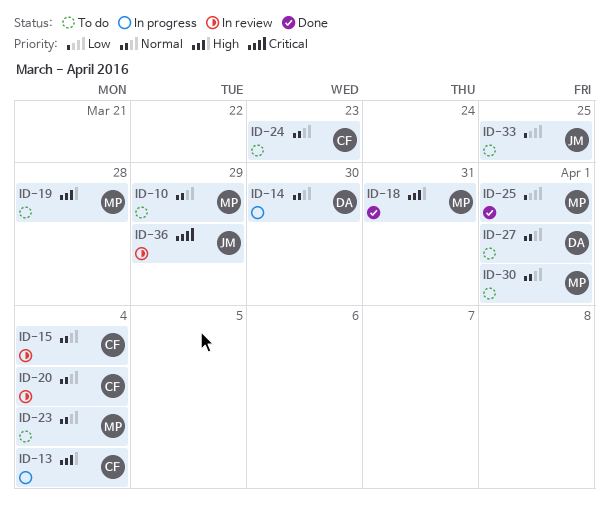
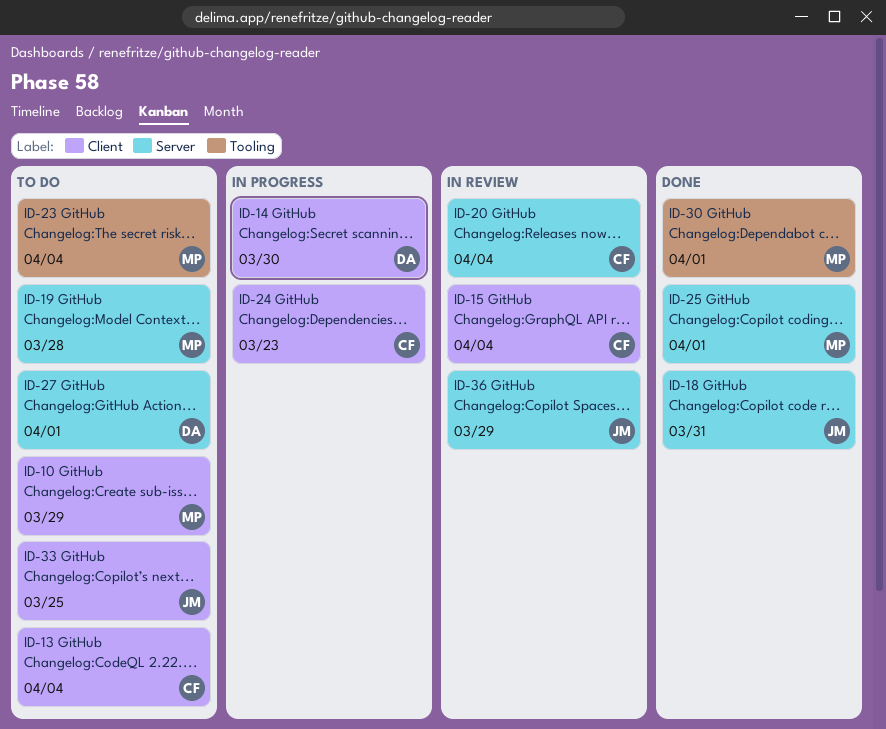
ID-13, status: In progress -> To do
ID-18, owner: MP -> JM
ID-24, status: To do -> In progress
ID-30, status: To do -> Done

